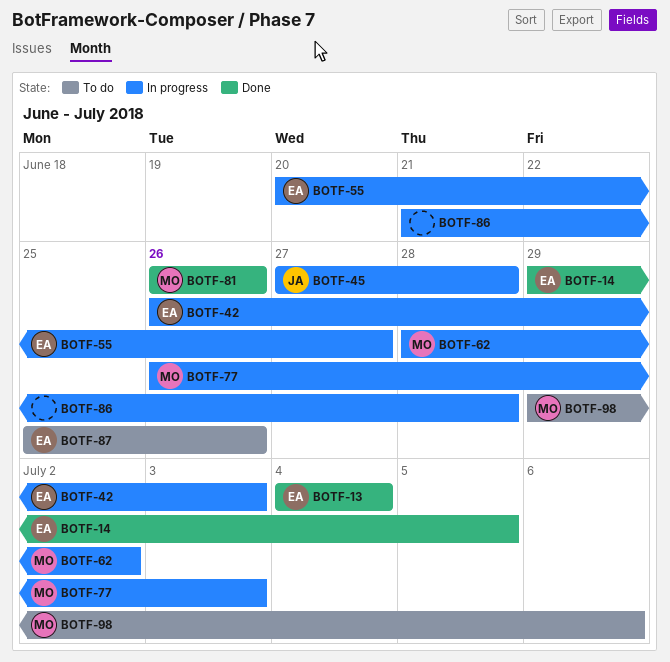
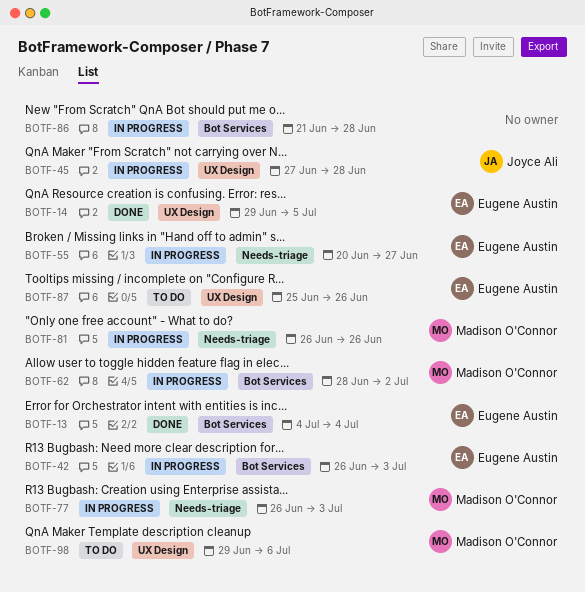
BOTF-81, status: Done -> In progress

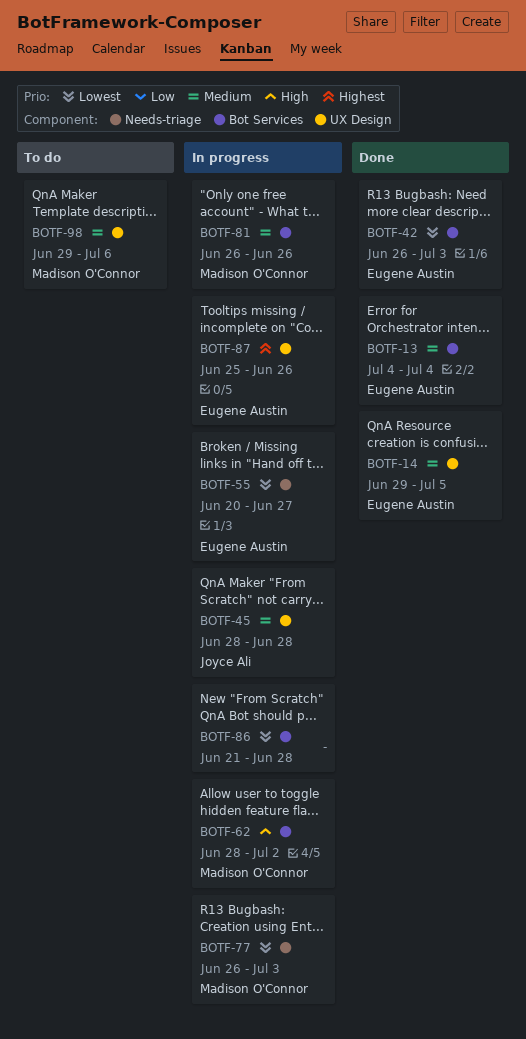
BOTF-42, status: In progress -> Done
BOTF-45, start: Jun 27 -> Jun 28
BOTF-81, label: Needs-triage -> Bot Services
BOTF-87, status: To do -> In progress

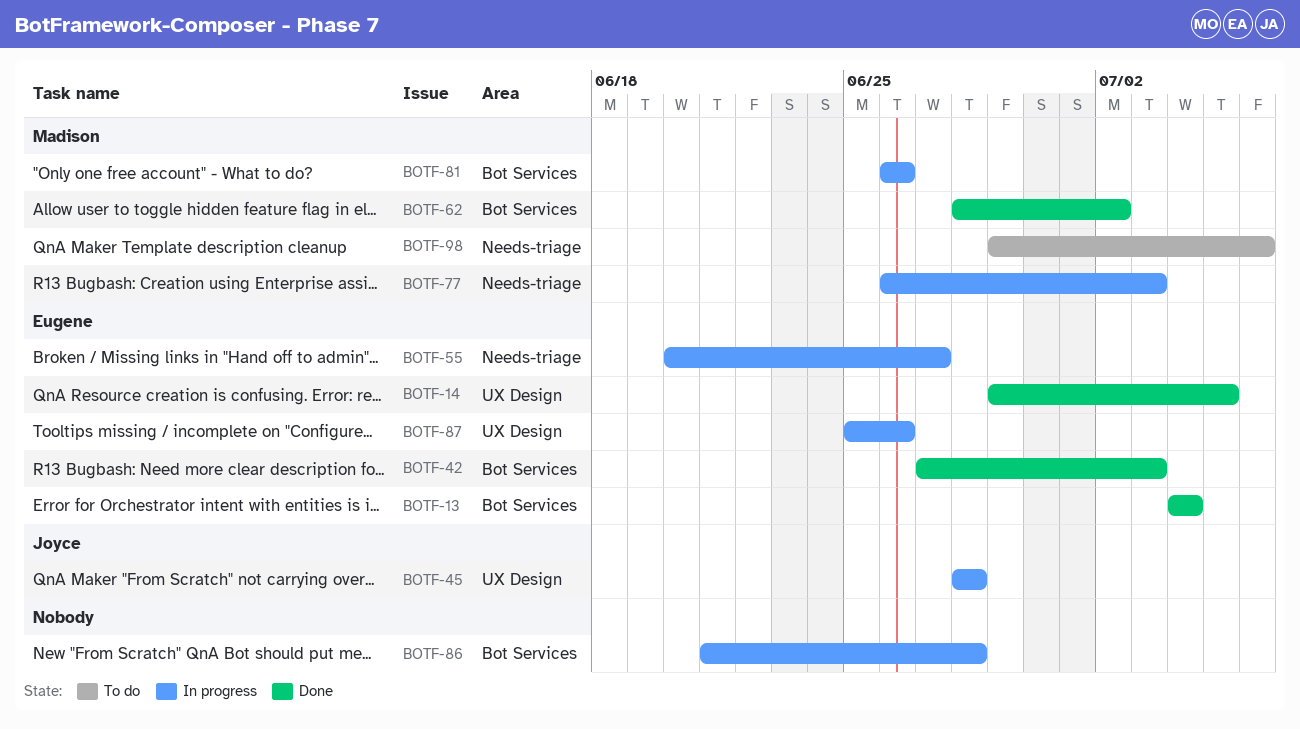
BOTF-42, start: Jun 26 -> Jun 27
BOTF-62, status: In progress -> Done
BOTF-98, label: UX Design -> Needs-triage

